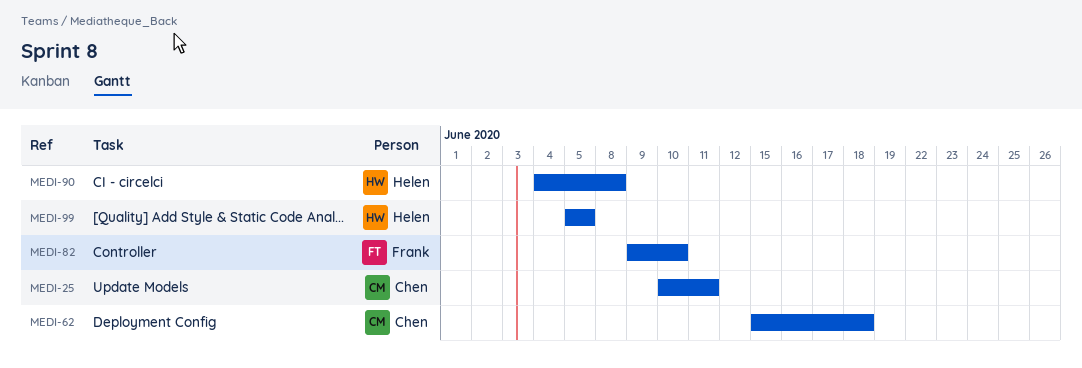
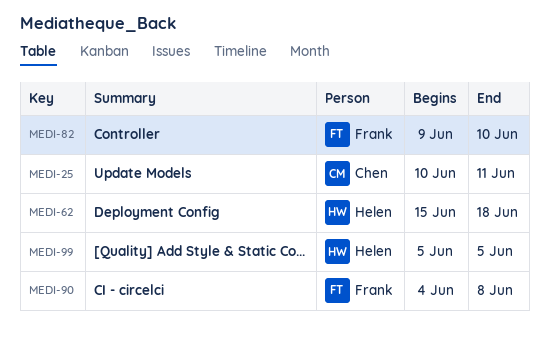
MEDI-62, owner: Chen -> Helen
MEDI-90, owner: Helen -> Frank

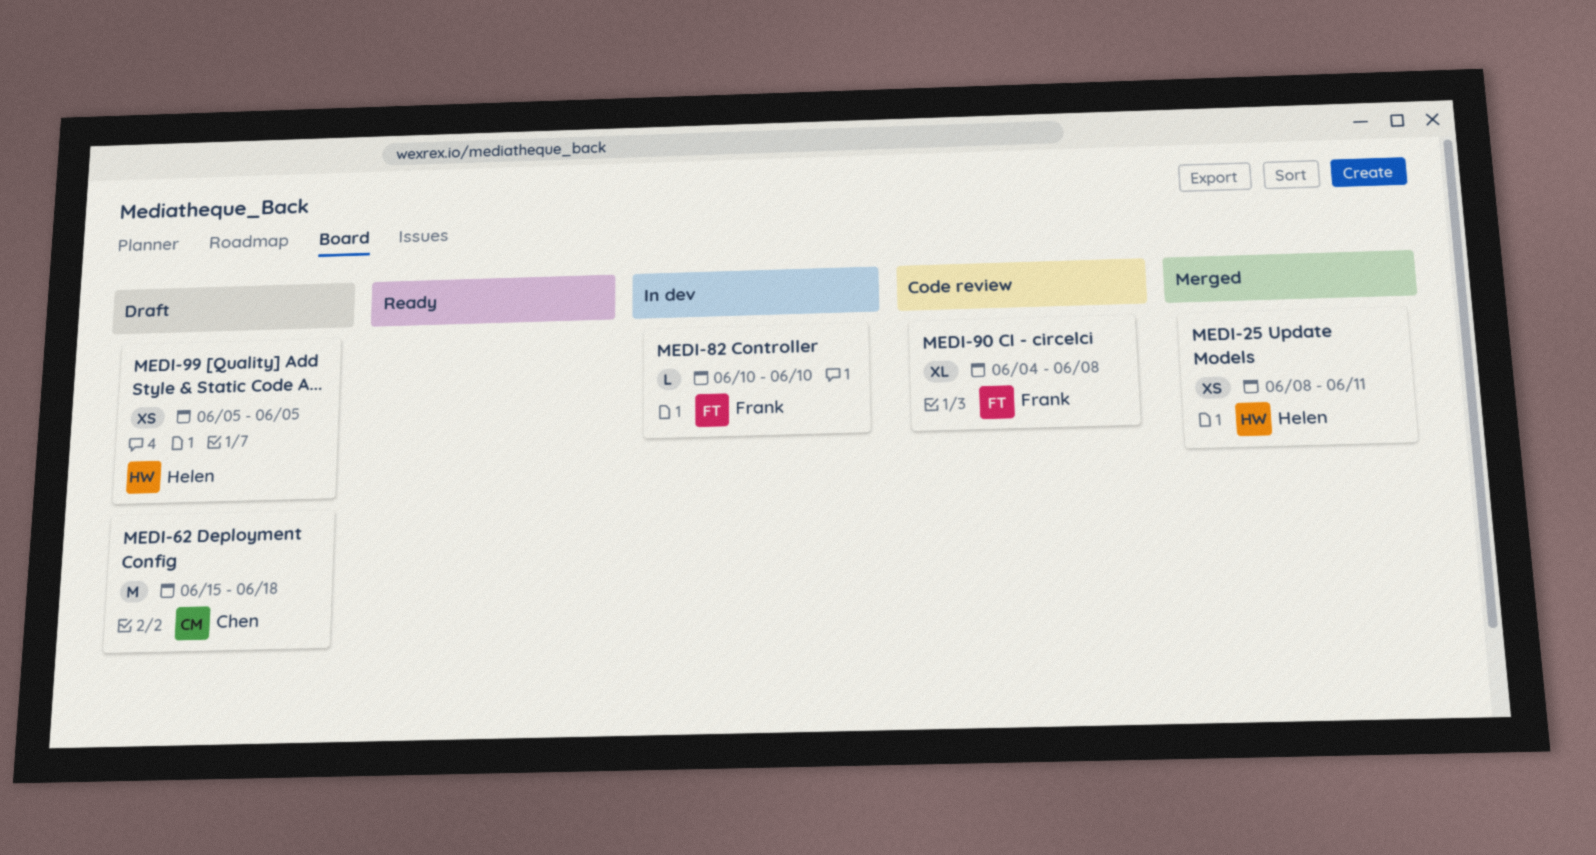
MEDI-25, owner: Chen -> Helen
MEDI-25, start: Jun 10 -> Jun 8
MEDI-62, owner: Helen -> Chen
MEDI-82, start: Jun 9 -> Jun 10

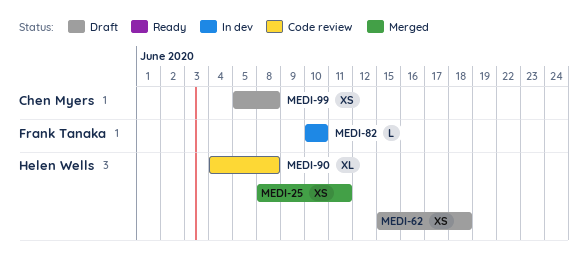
MEDI-62, owner: Chen Myers -> Helen Wells
MEDI-62, estimate: M -> XS
MEDI-90, owner: Frank Tanaka -> Helen Wells
MEDI-99, owner: Helen Wells -> Chen Myers
MEDI-99, due: Jun 5 -> Jun 8

